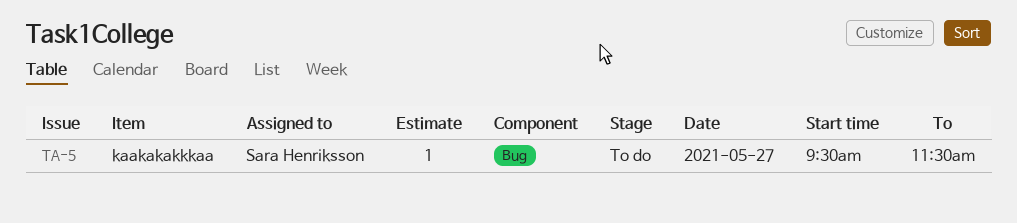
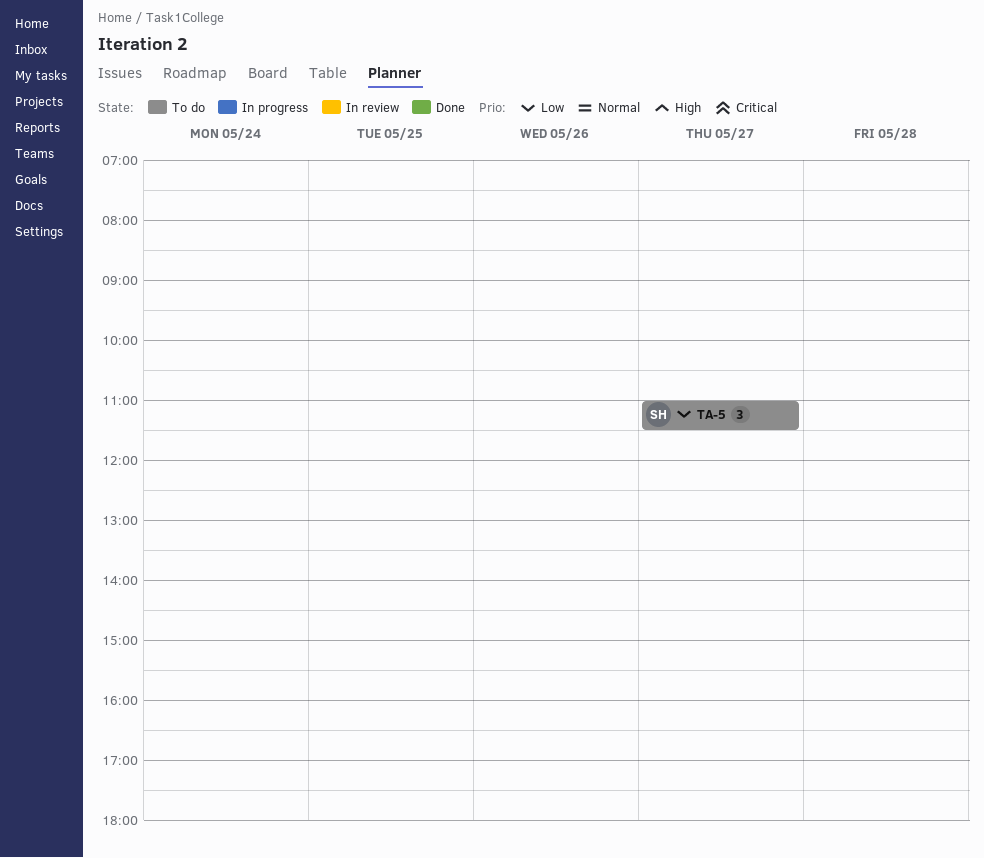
TA-5, estimate: 1 -> 3
TA-5, begins: 09:30 -> 11:00

